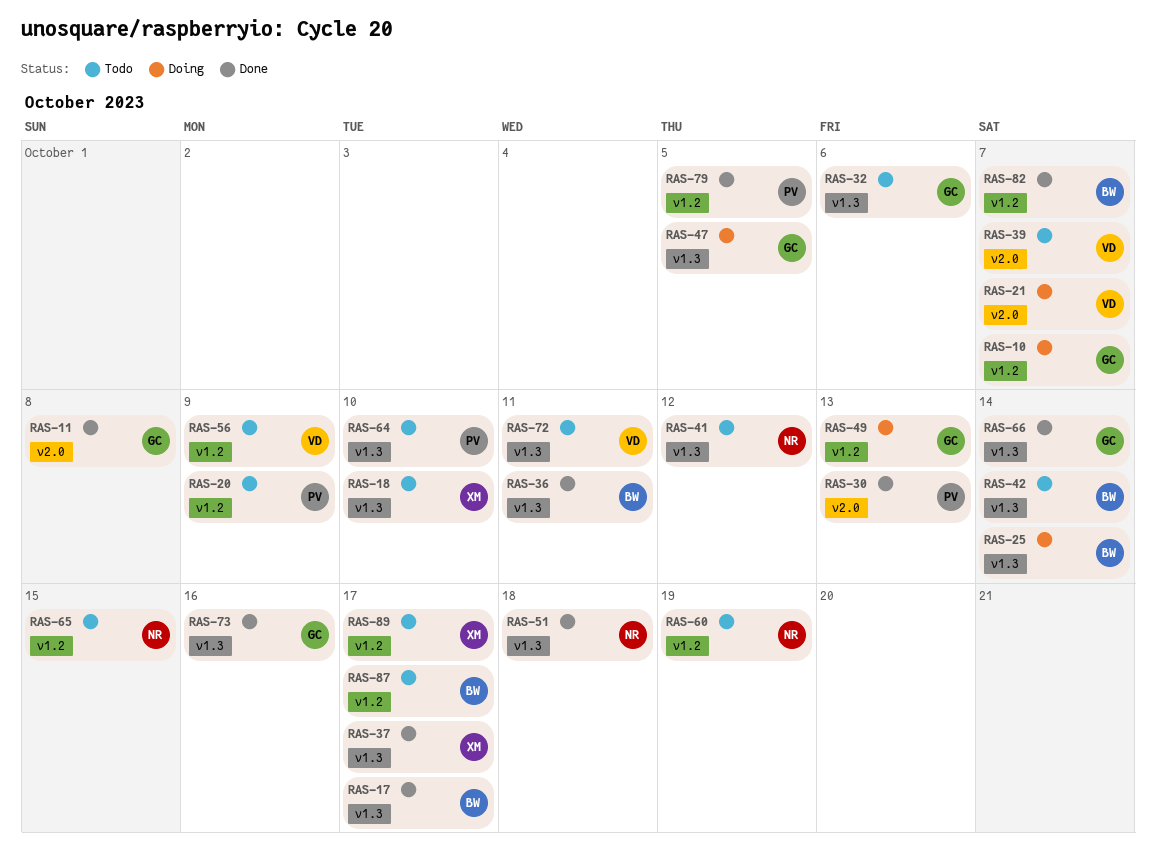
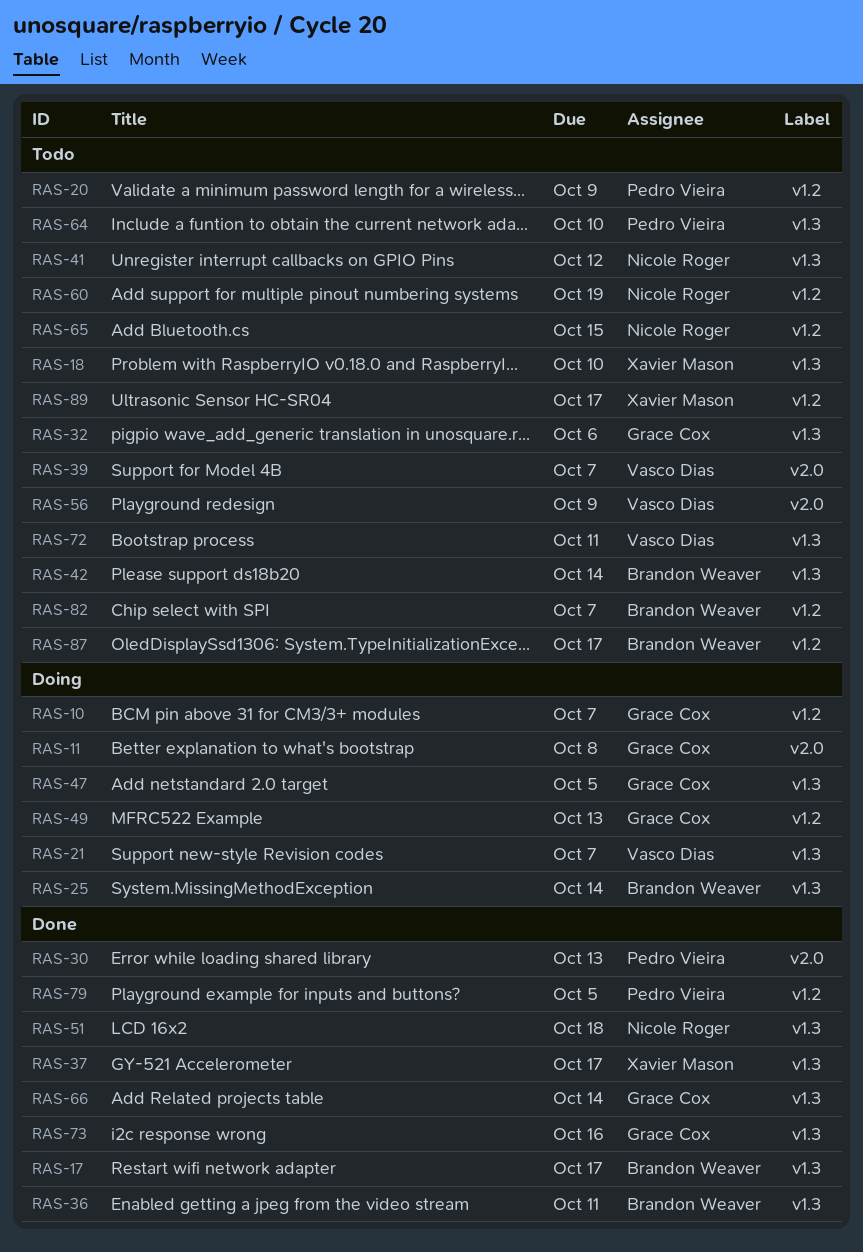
RAS-11, status: Done -> Doing
RAS-21, label: v2.0 -> v1.3
RAS-56, label: v1.2 -> v2.0
RAS-82, status: Done -> Todo

